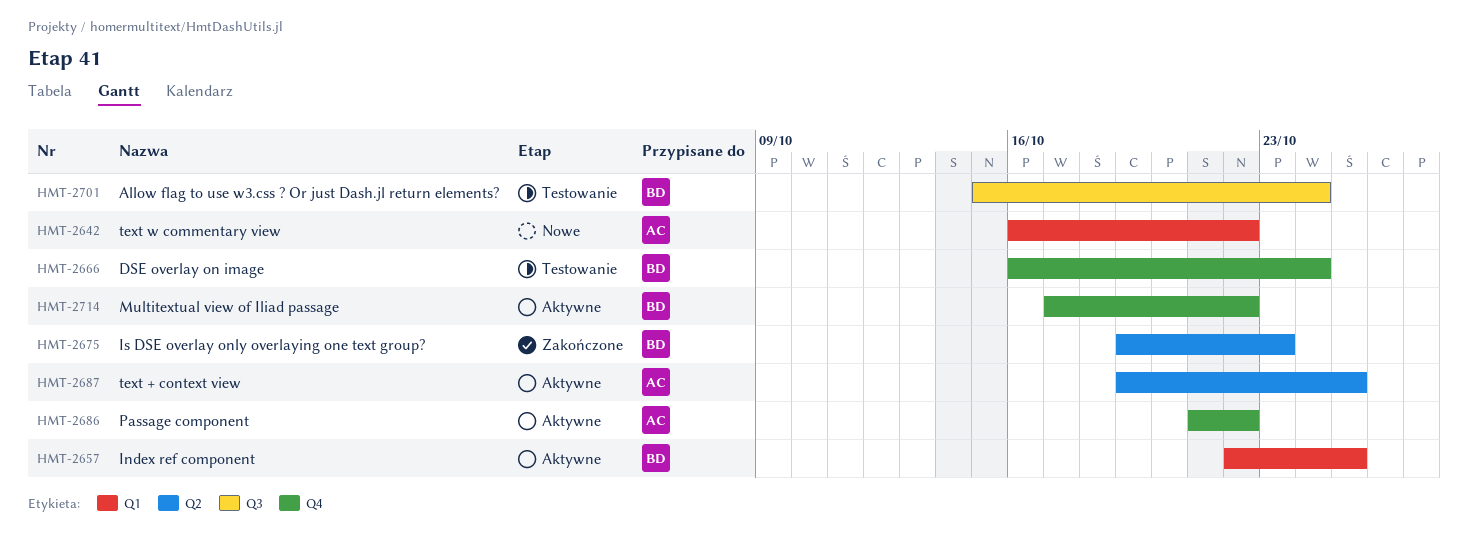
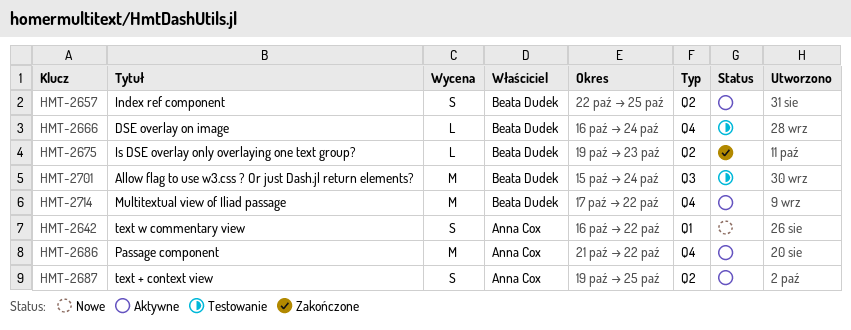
HMT-2657, label: Q1 -> Q2

